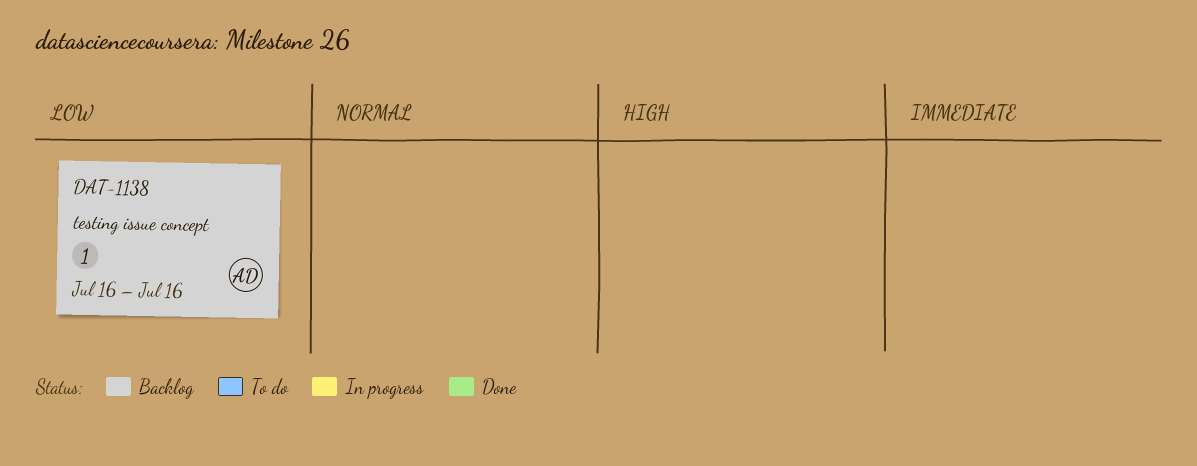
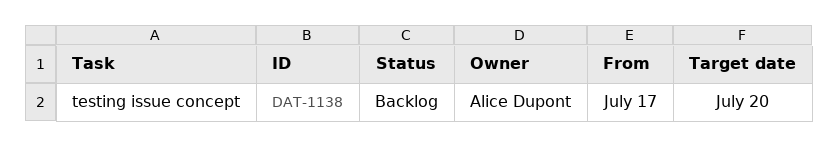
DAT-1138, start: Jul 16 -> Jul 17
DAT-1138, due: Jul 16 -> Jul 20

